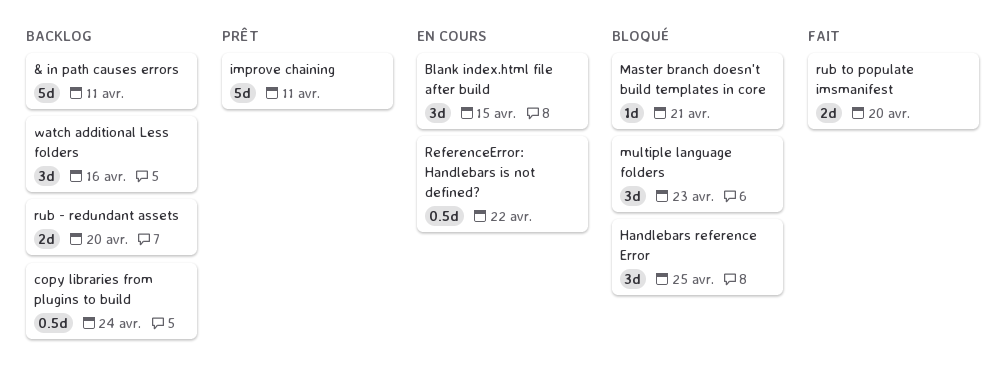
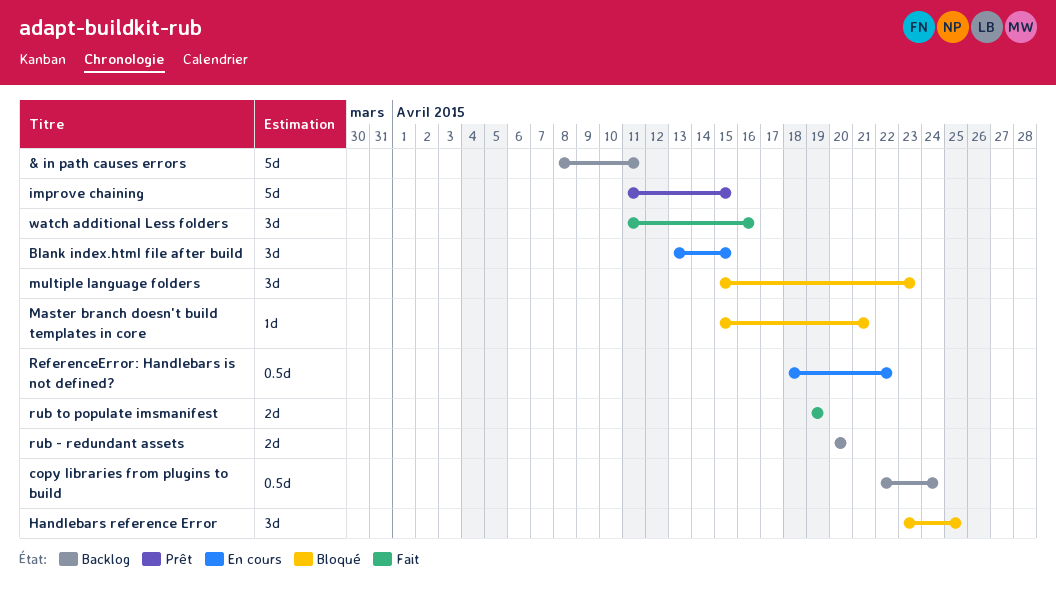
improve chaining, due: Apr 11 -> Apr 15
rub to populate imsmanifest, due: Apr 20 -> Apr 19
watch additional Less folders, status: Backlog -> Fait

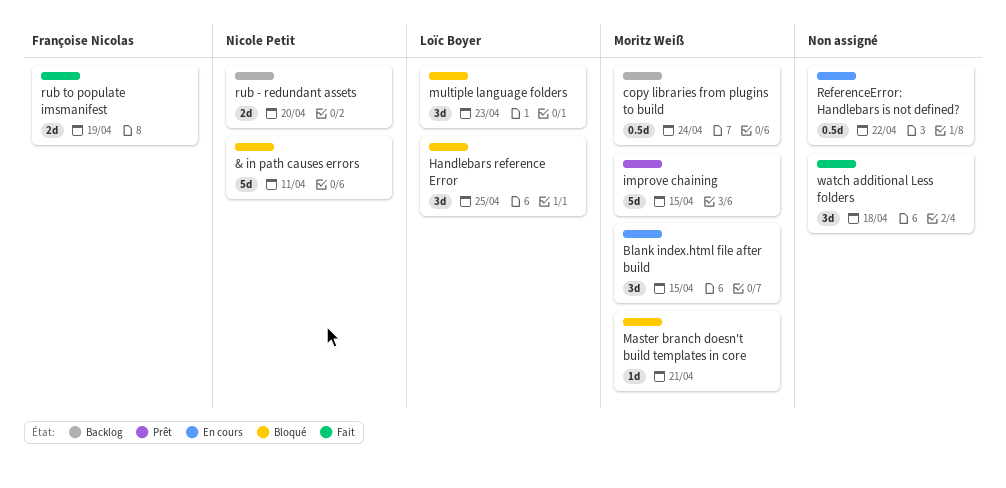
& in path causes errors, status: Backlog -> Bloqué
watch additional Less folders, due: Apr 16 -> Apr 18

